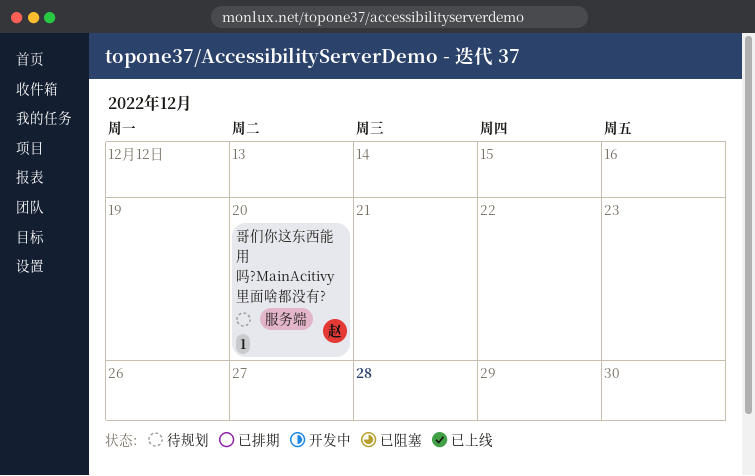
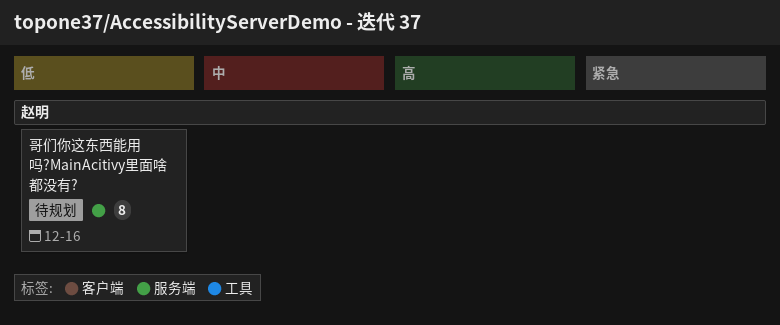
哥们你这东西能用吗?MainAcitivy里面啥都没有?, estimate: 1 -> 8
哥们你这东西能用吗?MainAcitivy里面啥都没有?, due: Dec 20 -> Dec 16

